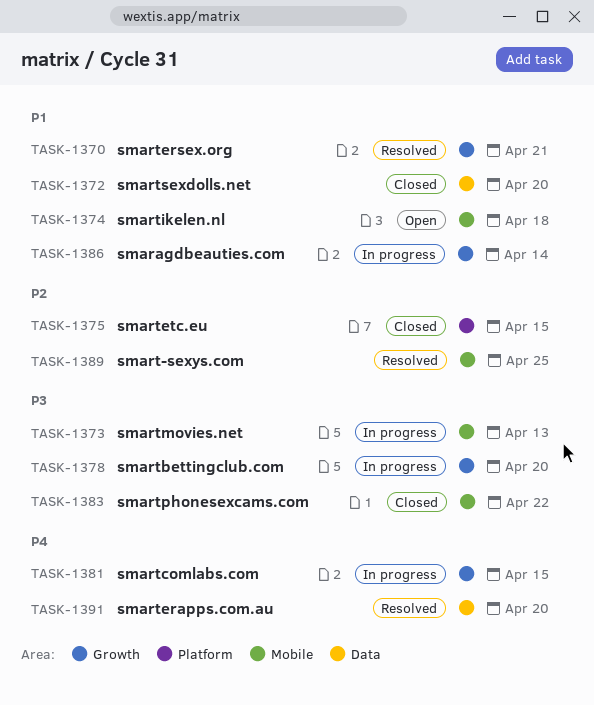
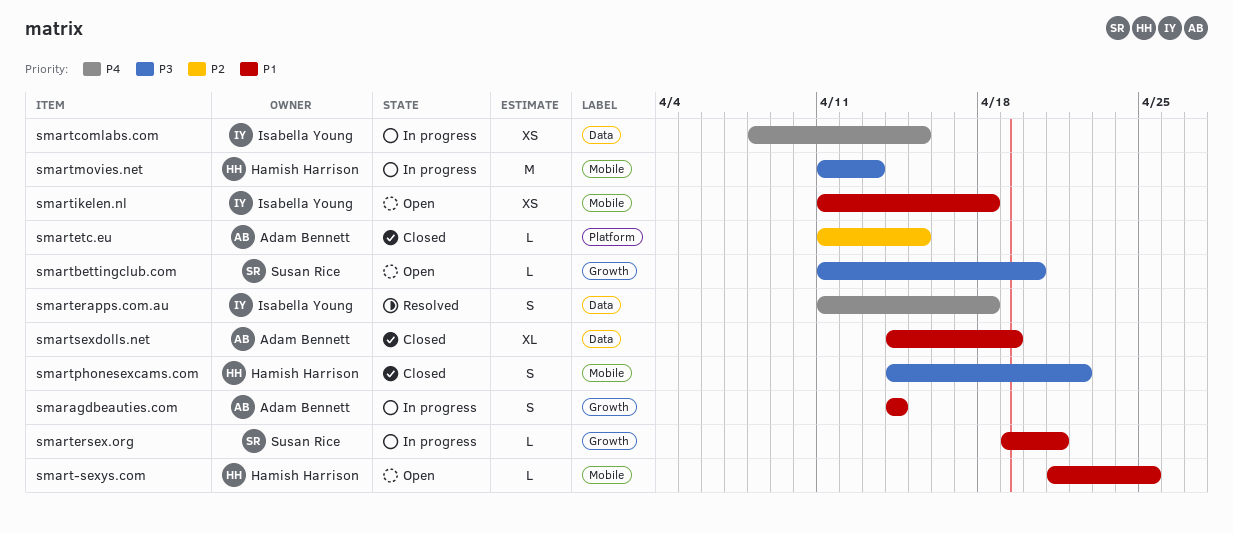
smart-sexys.com, status: Resolved -> Open
smart-sexys.com, priority: P2 -> P1
smartbettingclub.com, status: In progress -> Open
smartcomlabs.com, label: Growth -> Data
smarterapps.com.au, due: Apr 20 -> Apr 18
smartersex.org, status: Resolved -> In progress
smartsexdolls.net, due: Apr 20 -> Apr 19

